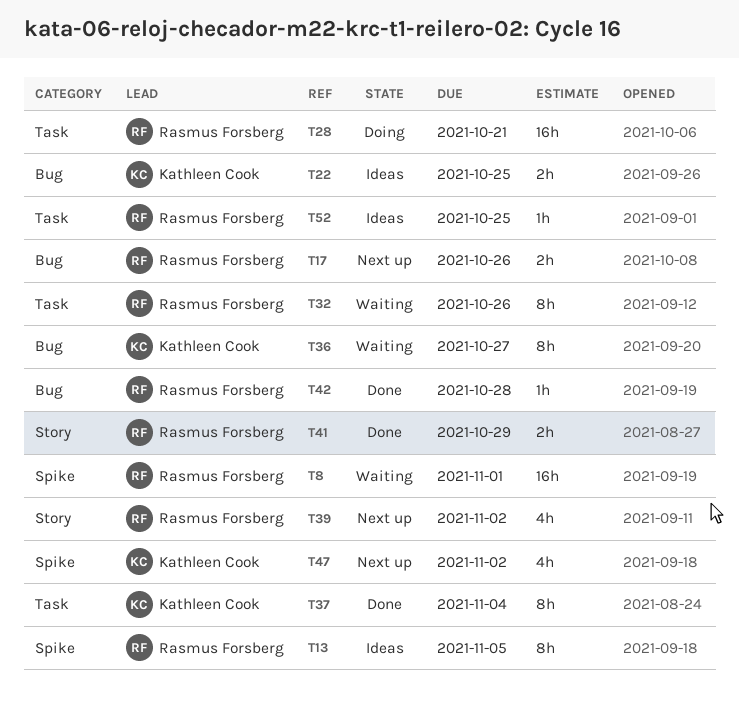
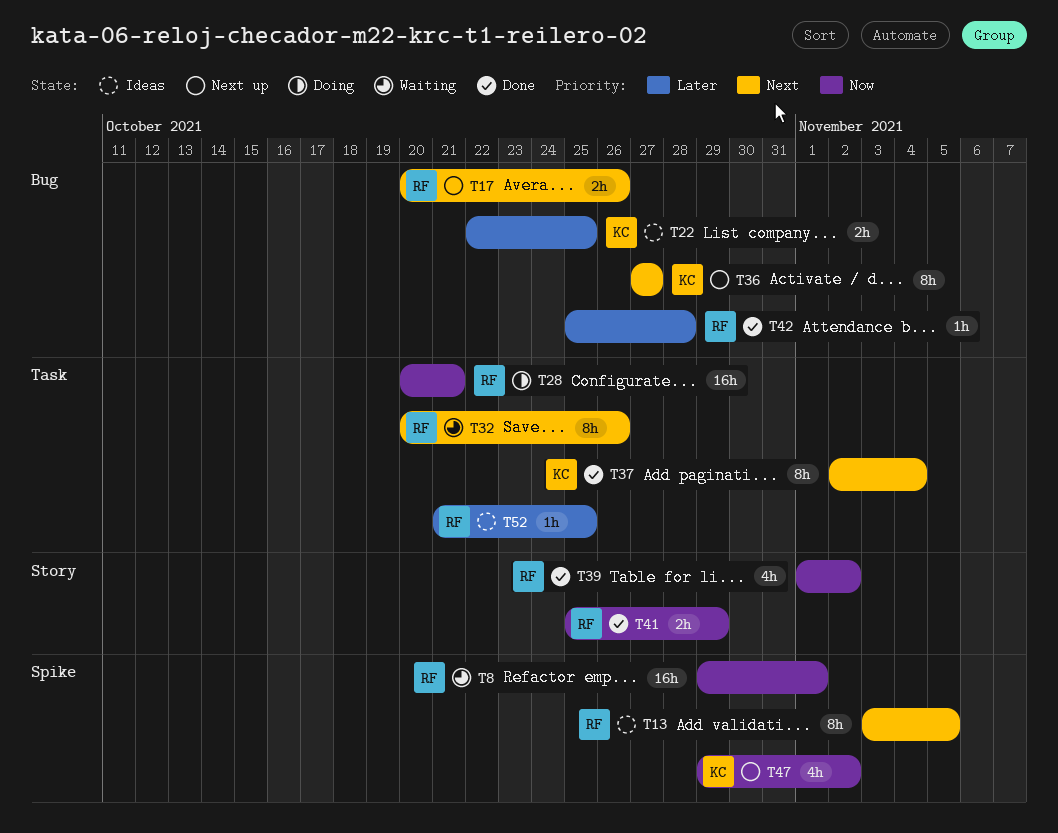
T36, status: Waiting -> Next up
T39, status: Next up -> Done

